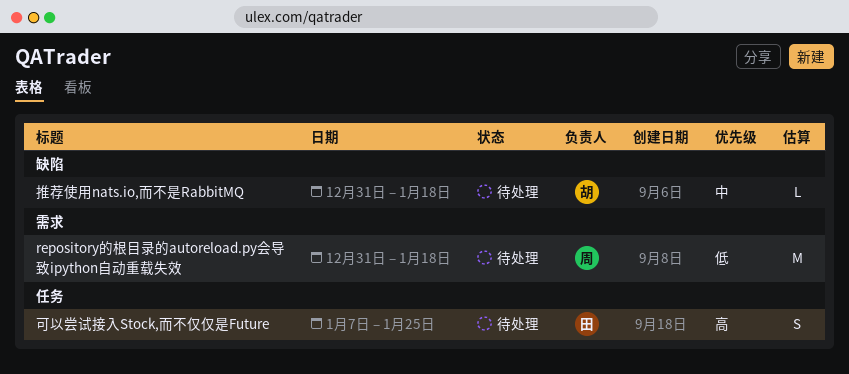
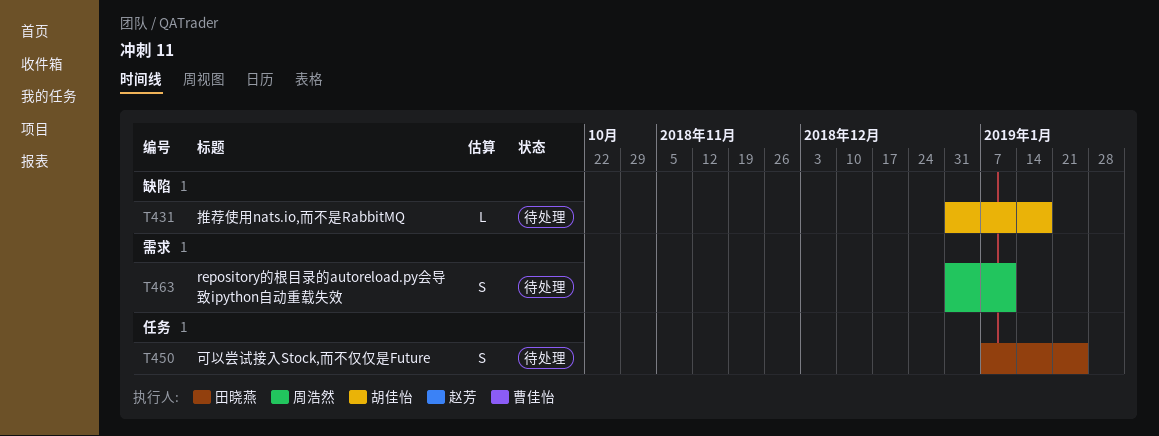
repository的根目录的autoreload.py会导致ipython自动重载失效, estimate: M -> S
repository的根目录的autoreload.py会导致ipython自动重载失效, due: Jan 18 -> Jan 11

